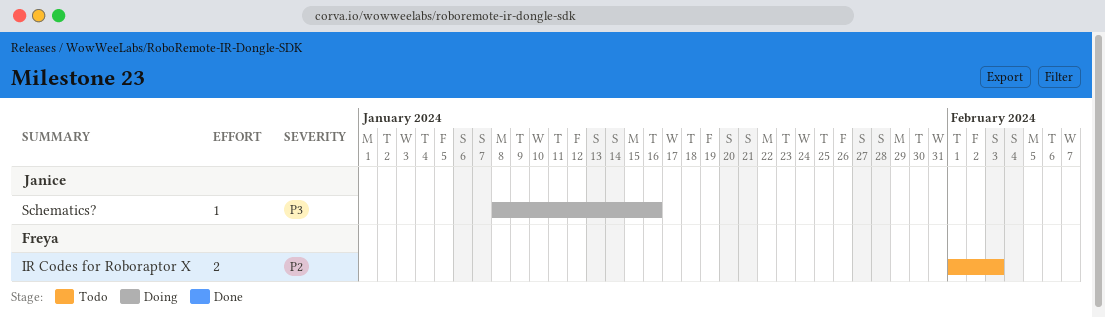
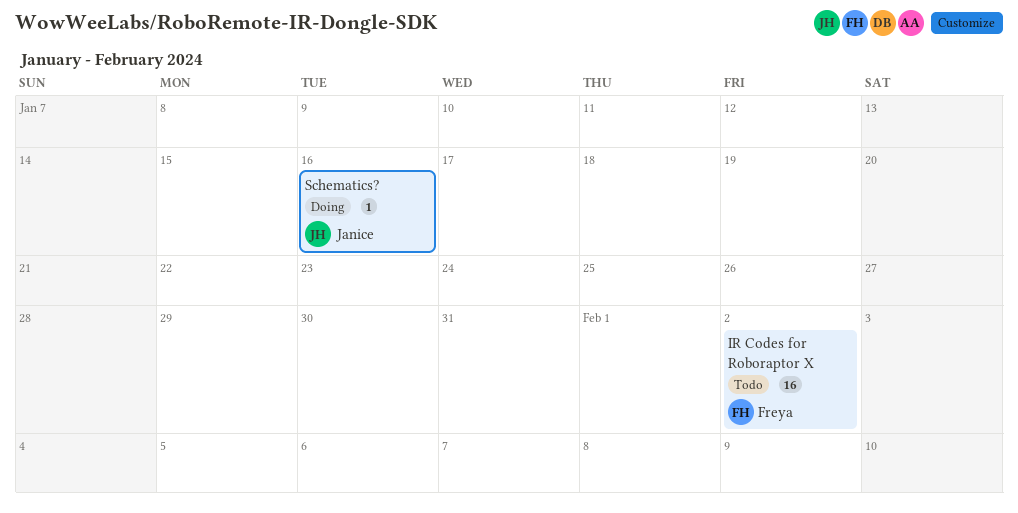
IR Codes for Roboraptor X, estimate: 2 -> 16
IR Codes for Roboraptor X, due: Feb 3 -> Feb 2

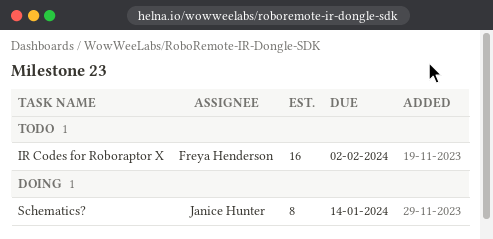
Schematics?, estimate: 1 -> 8
Schematics?, due: Jan 16 -> Jan 14

